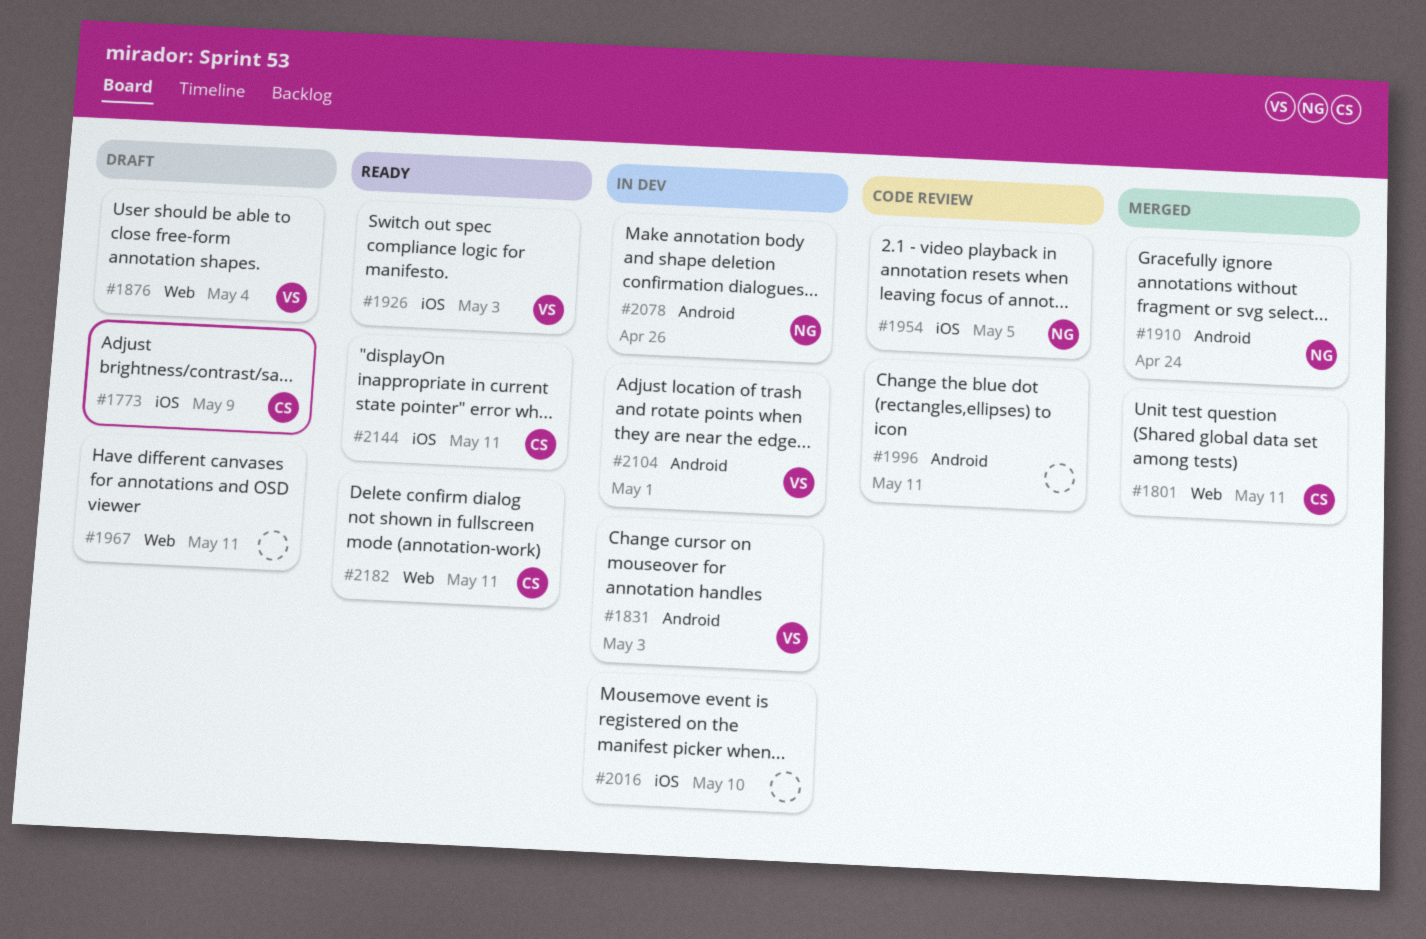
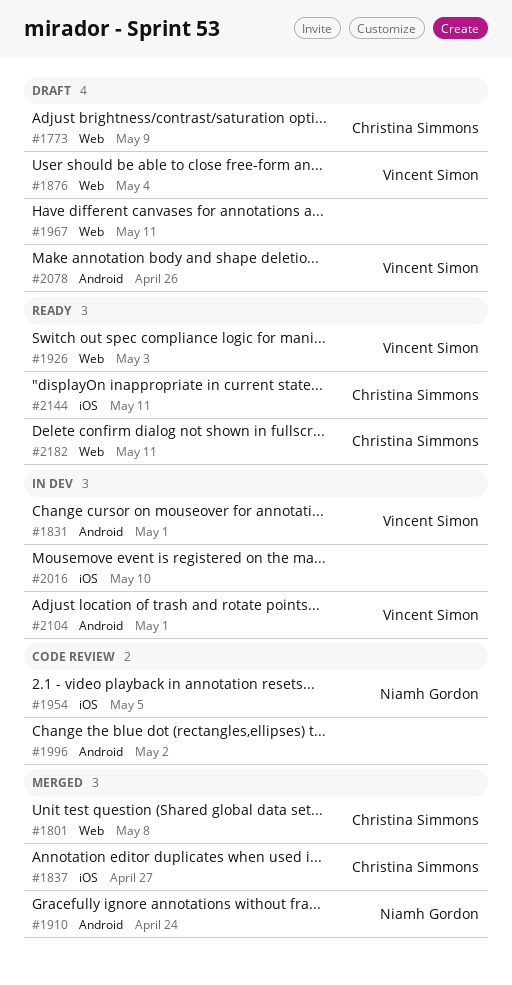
#1773, label: iOS -> Web
#1801, due: May 11 -> May 8
#1831, due: May 3 -> May 1
#1837: none -> present
#1926, label: iOS -> Web
#1996, due: May 11 -> May 2
#2078, status: In dev -> Draft
#2078, owner: Niamh Gordon -> Vincent Simon

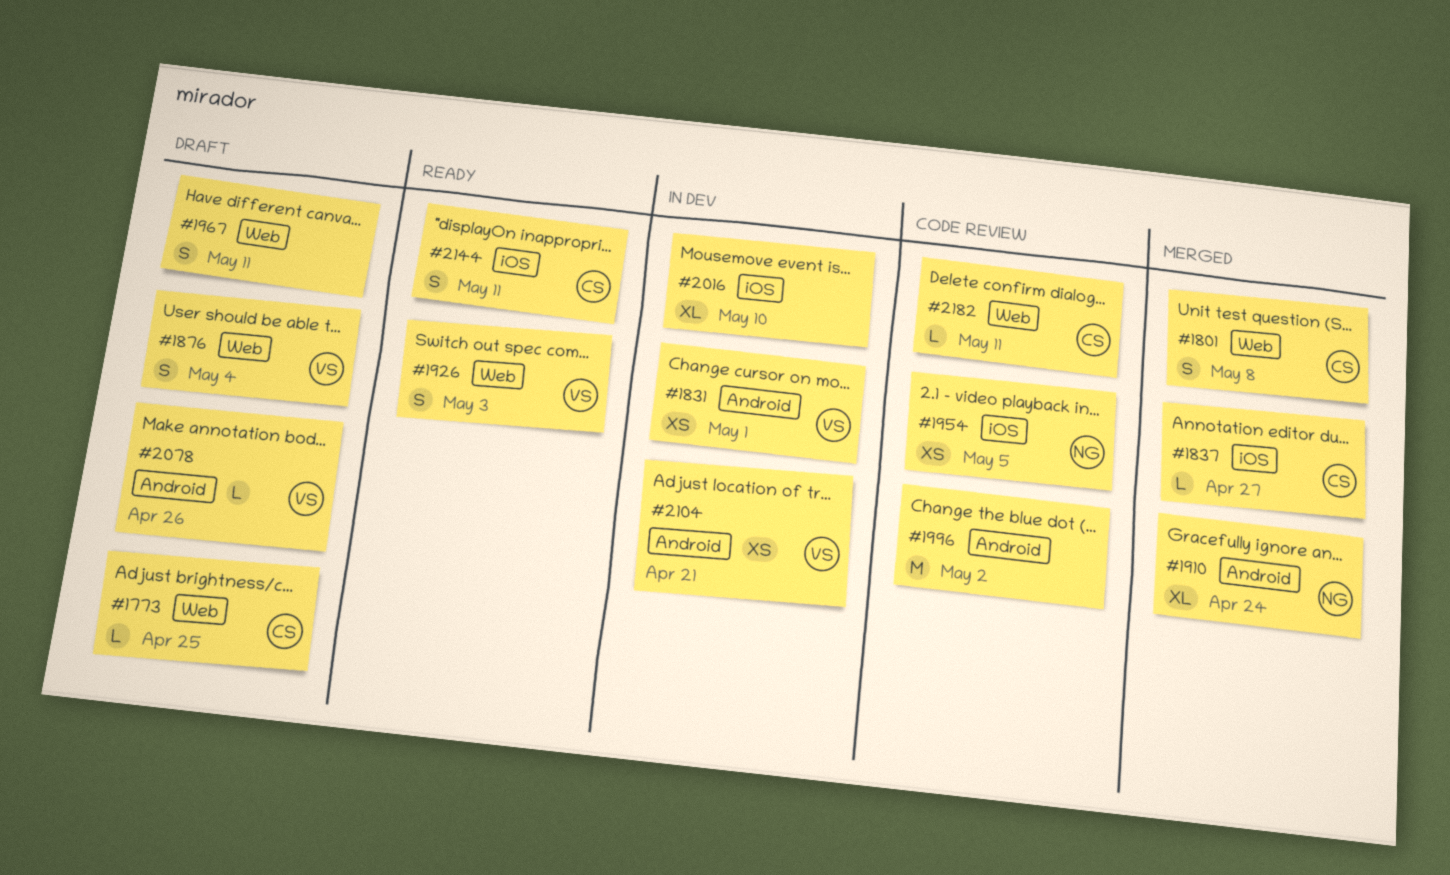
#1773, due: May 9 -> Apr 25
#2104, due: May 1 -> Apr 21
#2182, status: Ready -> Code review

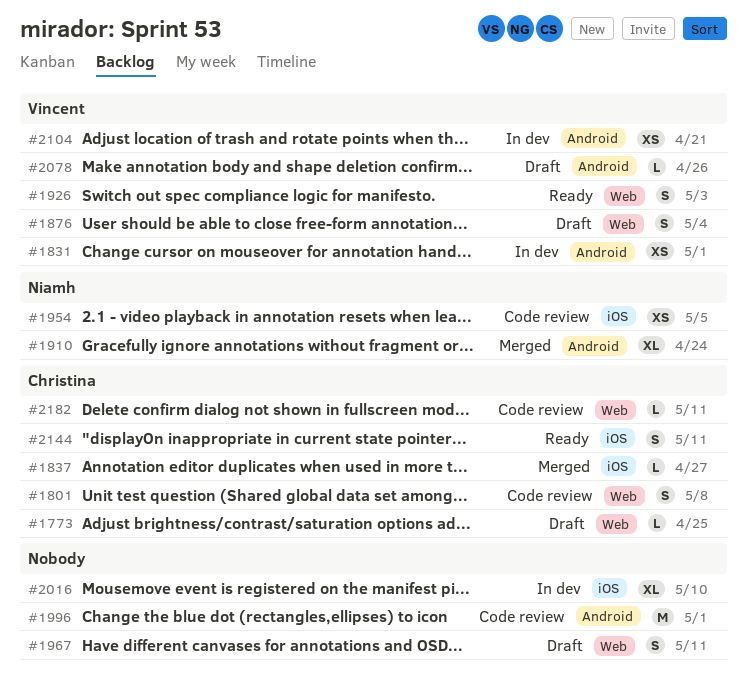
#1801, status: Merged -> Code review
#1996, due: May 2 -> May 1

